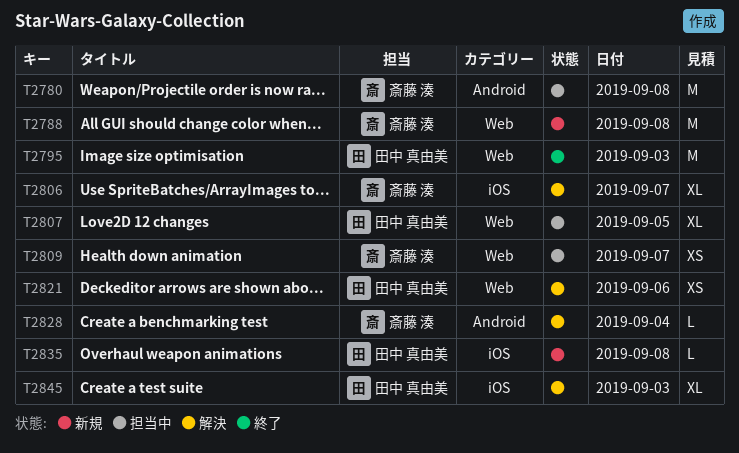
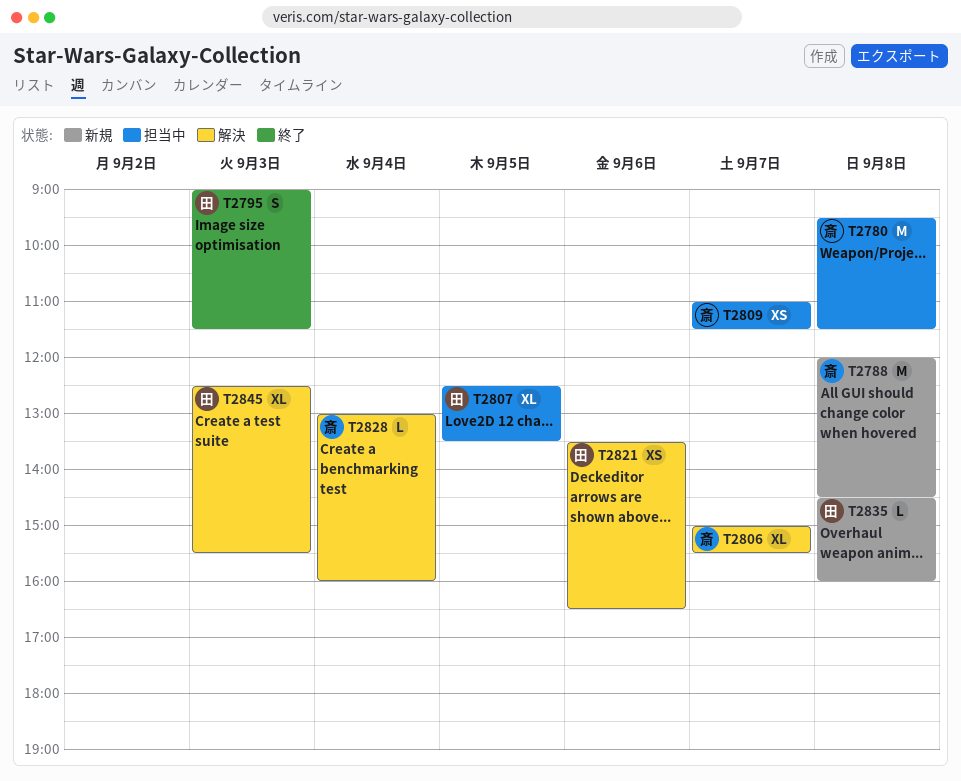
T2795, estimate: M -> S

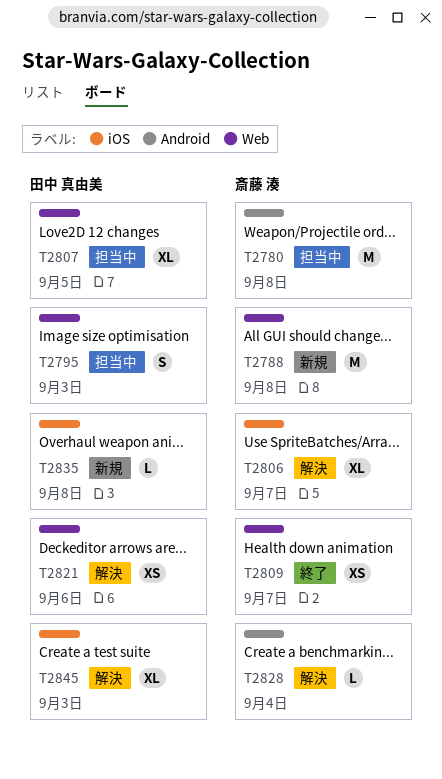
T2795, status: 終了 -> 担当中
T2809, status: 担当中 -> 終了

